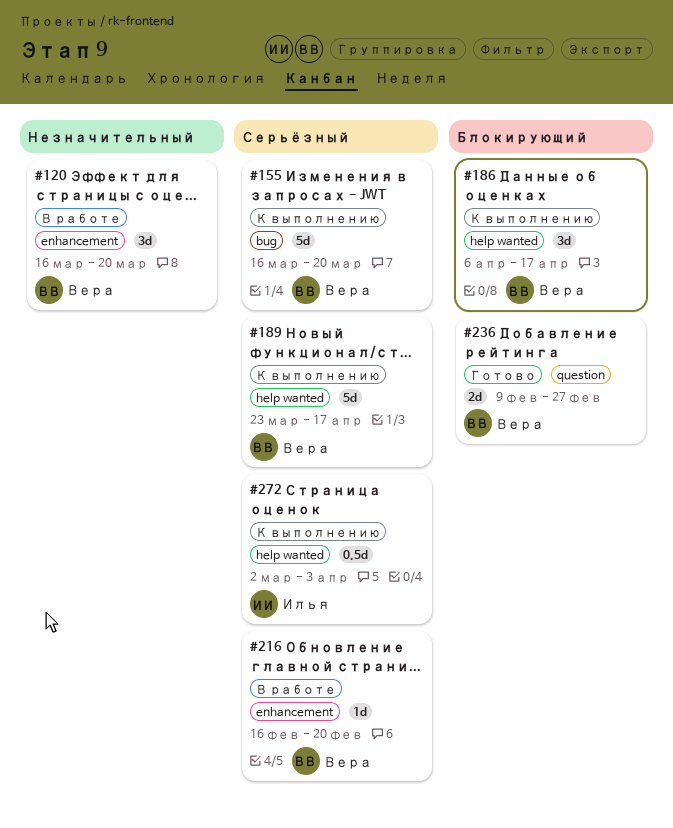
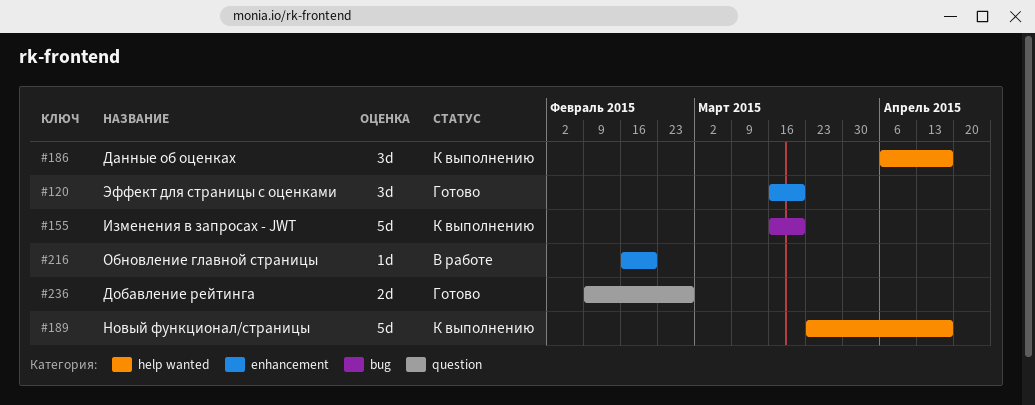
#120, status: В работе -> Готово
#272: present -> none

